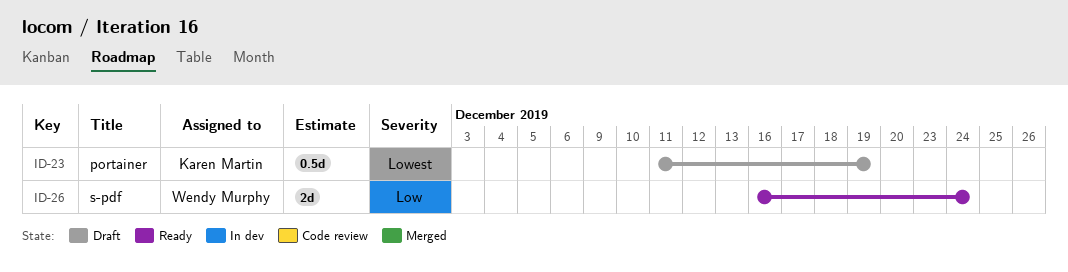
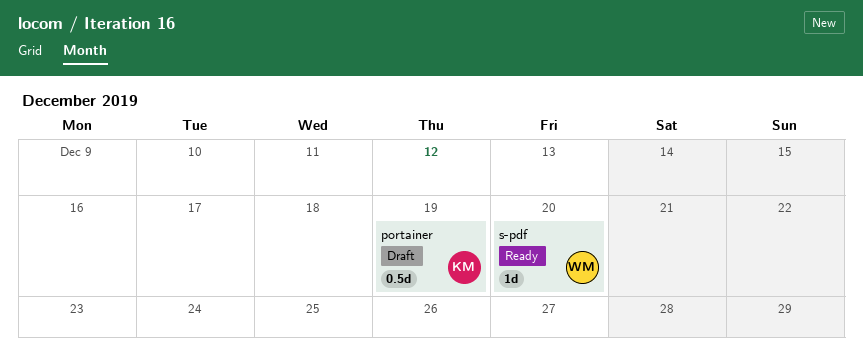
s-pdf, estimate: 2d -> 1d
s-pdf, due: Dec 24 -> Dec 20

